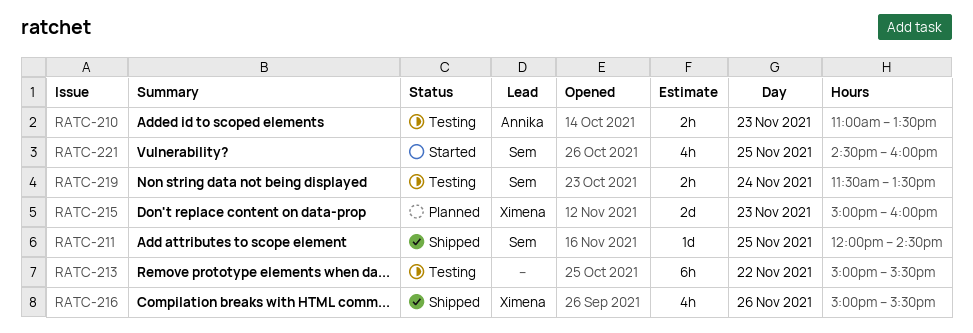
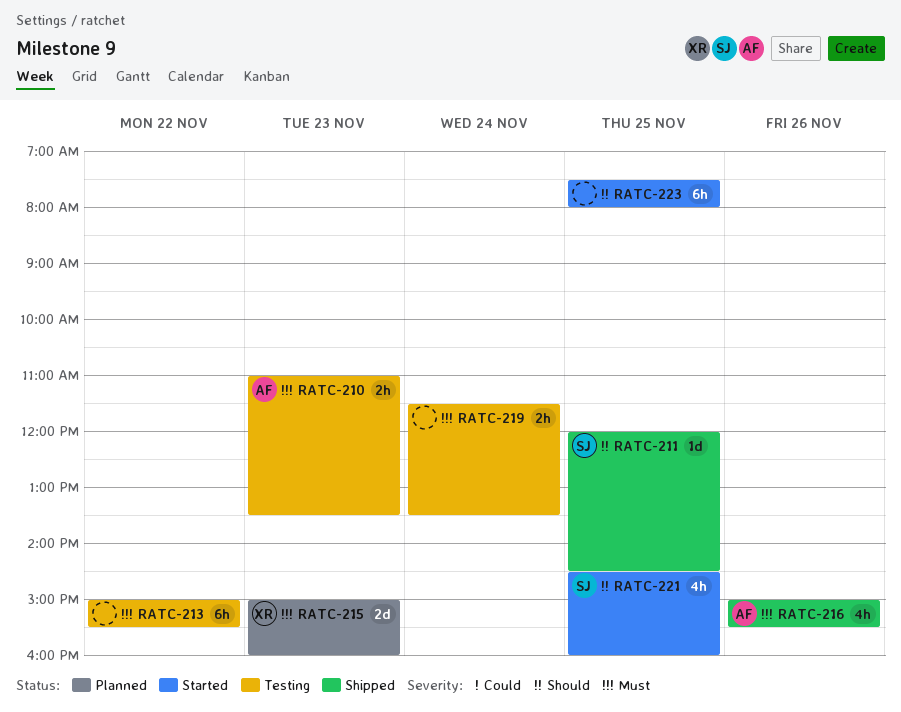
RATC-216, owner: Ximena -> Annika
RATC-219, owner: Sem -> none
RATC-223: none -> present

